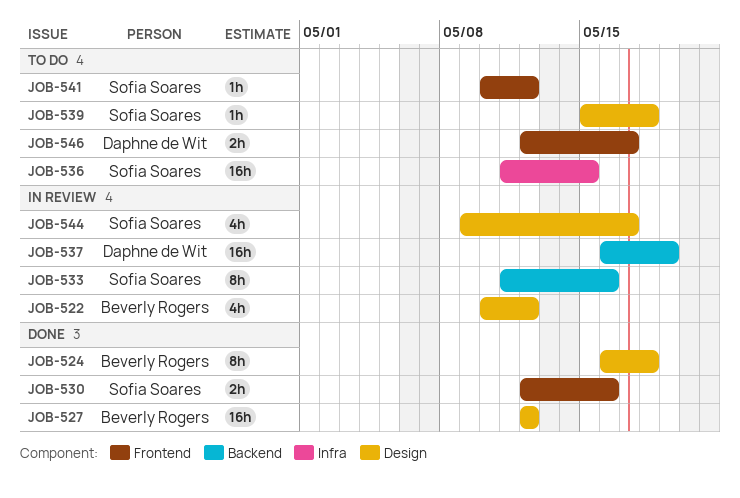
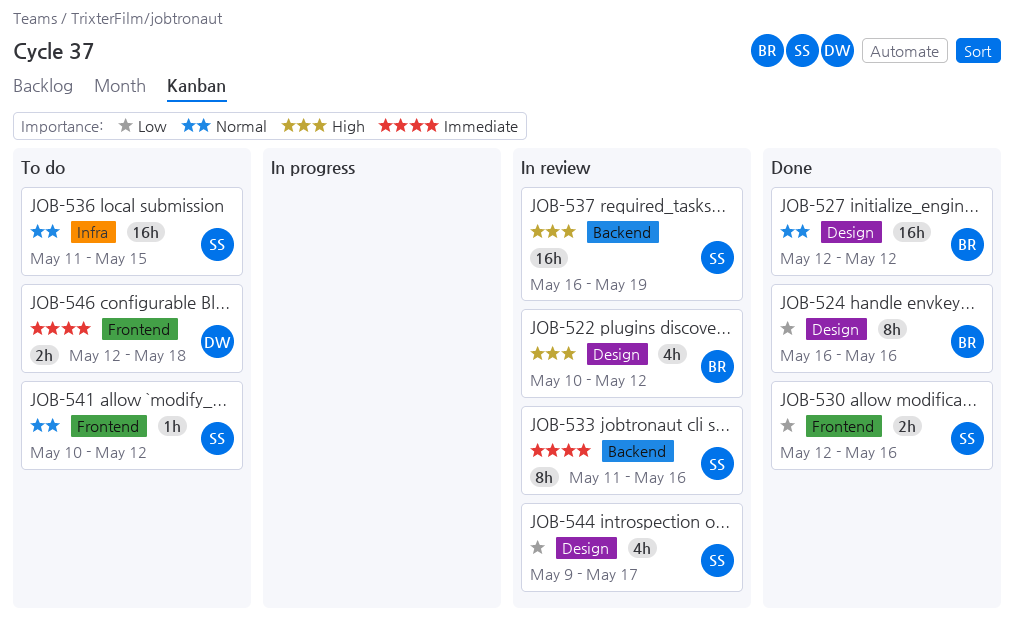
JOB-524, due: May 18 -> May 16
JOB-537, owner: Daphne de Wit -> Sofia Soares
JOB-539: present -> none
JOB-546, due: May 17 -> May 18

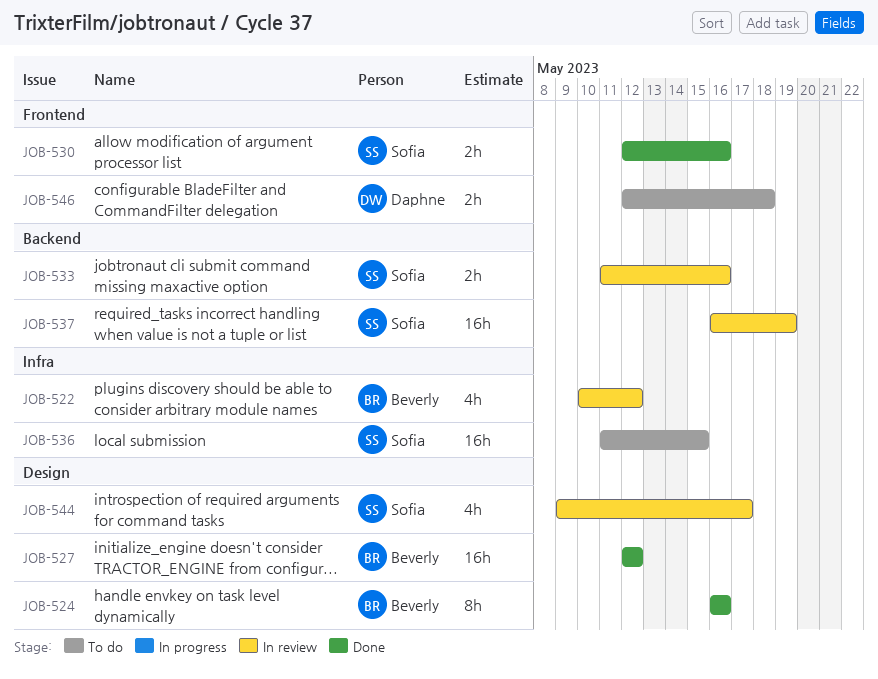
JOB-522, label: Design -> Infra
JOB-533, estimate: 8h -> 2h
JOB-541: present -> none

